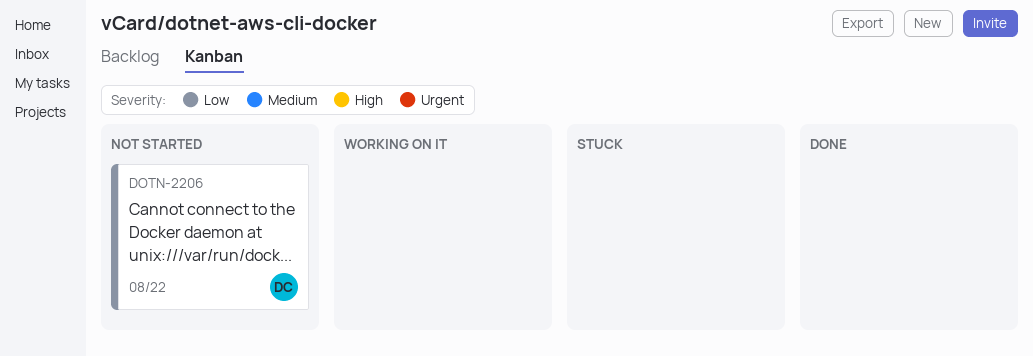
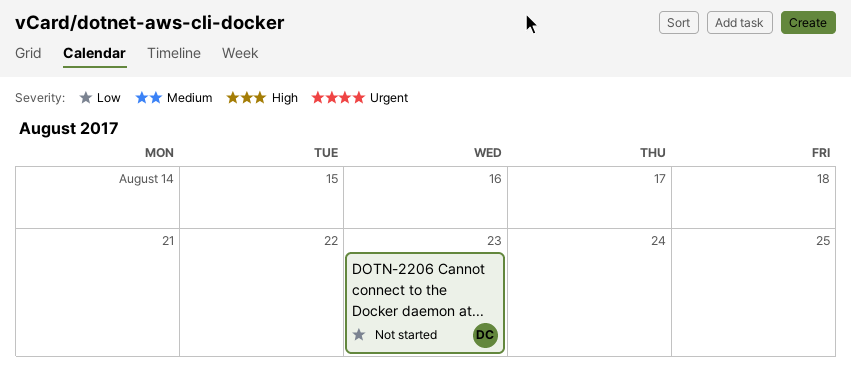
DOTN-2206, due: Aug 22 -> Aug 23

